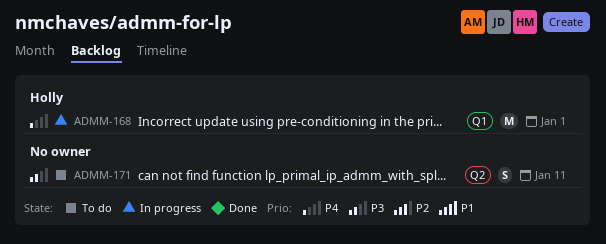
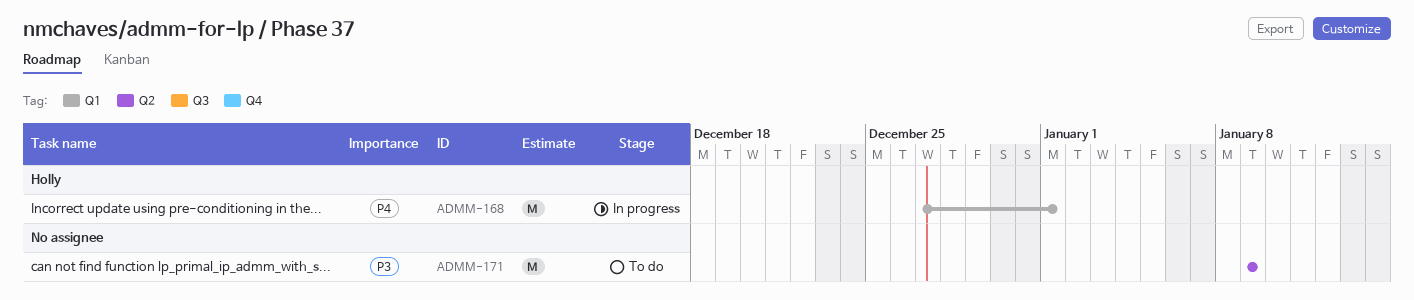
ADMM-171, estimate: S -> M
ADMM-171, due: Jan 11 -> Jan 9

